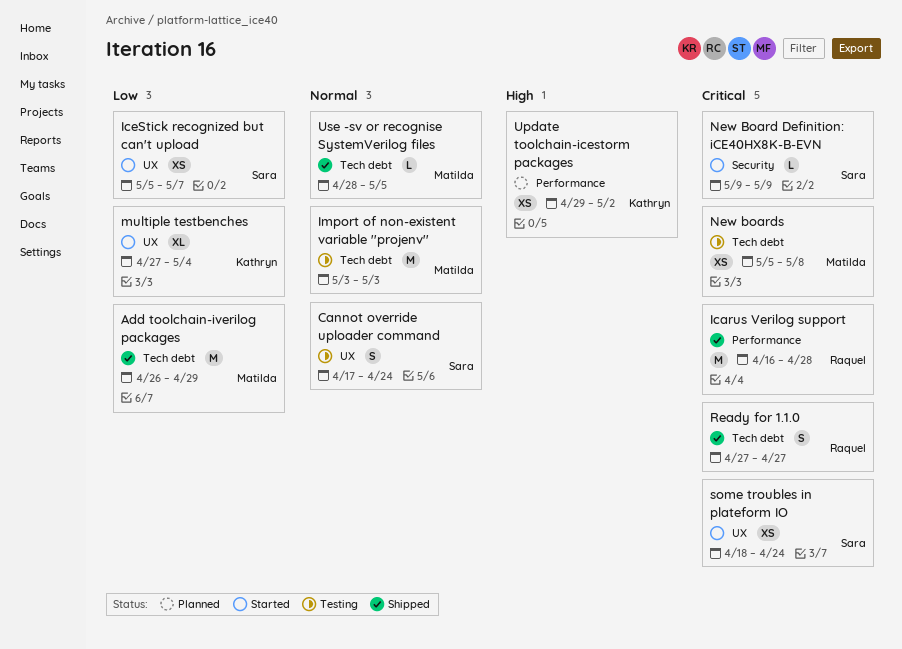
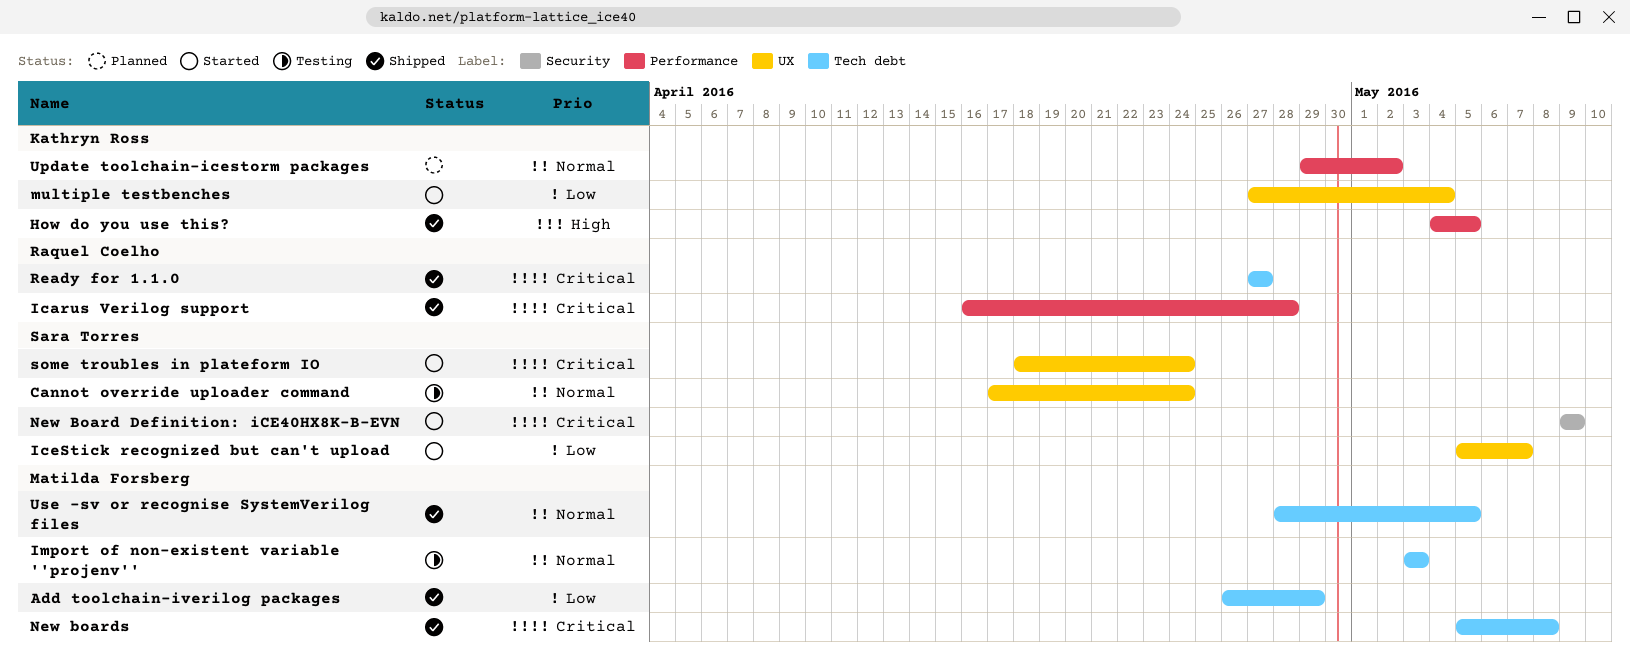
How do you use this?: none -> present
New boards, status: Testing -> Shipped
Update toolchain-icestorm packages, priority: High -> Normal

